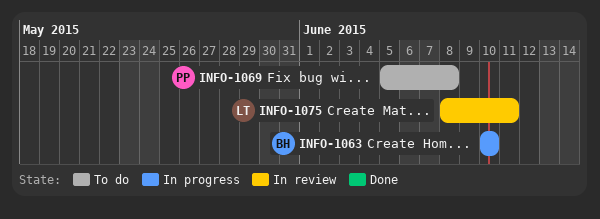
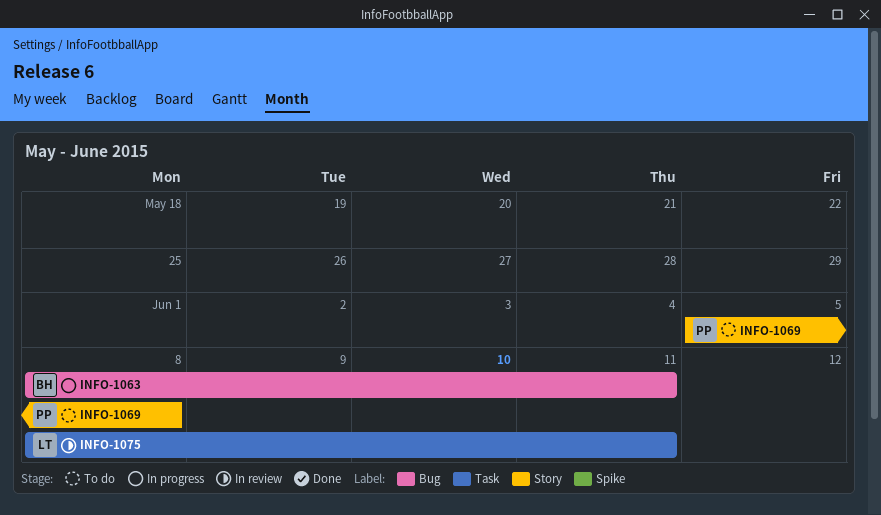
INFO-1063, start: Jun 10 -> Jun 8
INFO-1063, due: Jun 10 -> Jun 11

